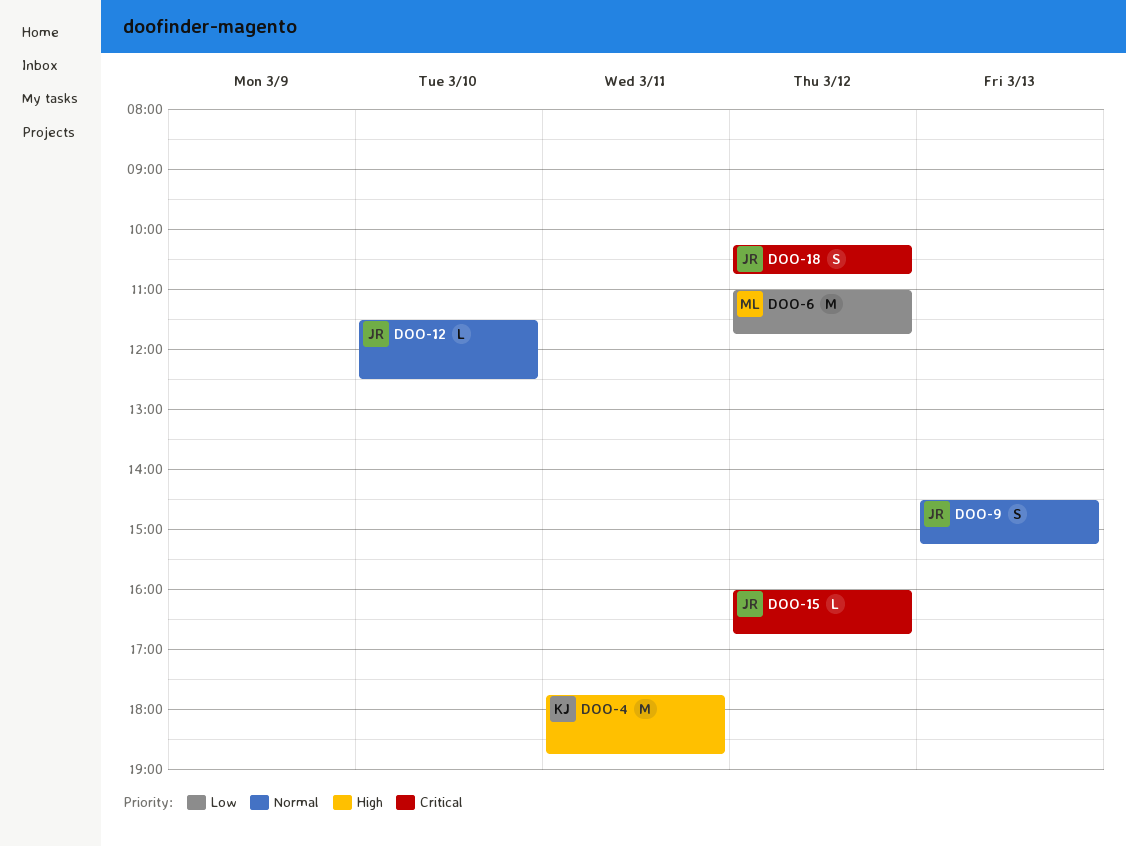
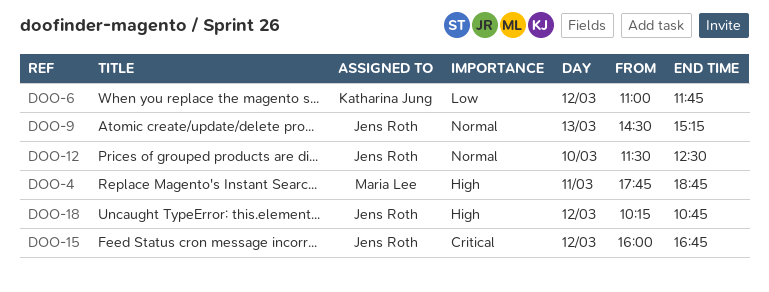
DOO-4, owner: Katharina Jung -> Maria Lee
DOO-6, owner: Maria Lee -> Katharina Jung
DOO-18, priority: Critical -> High

